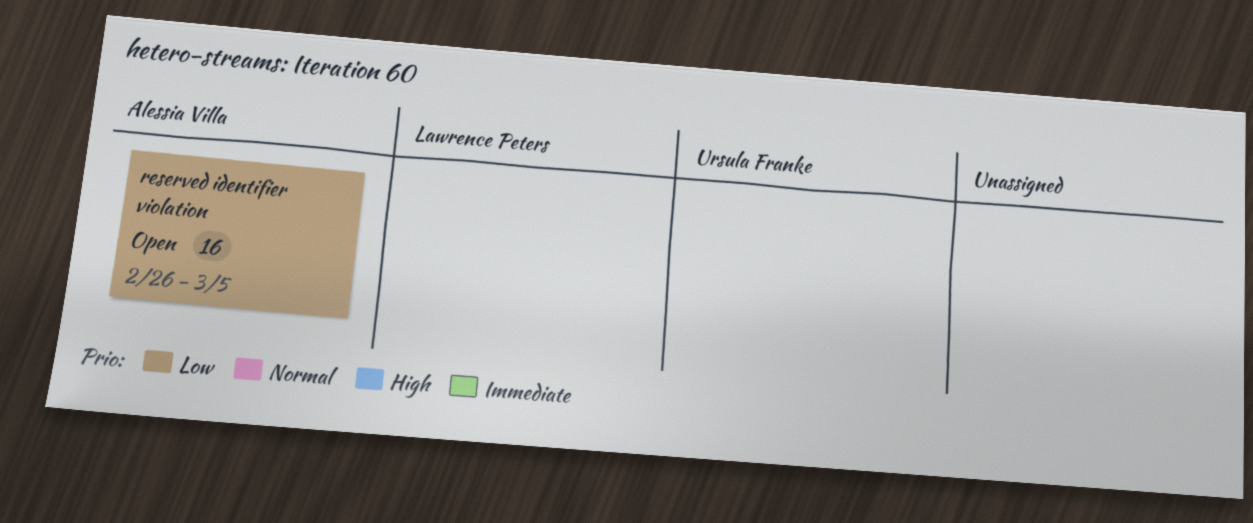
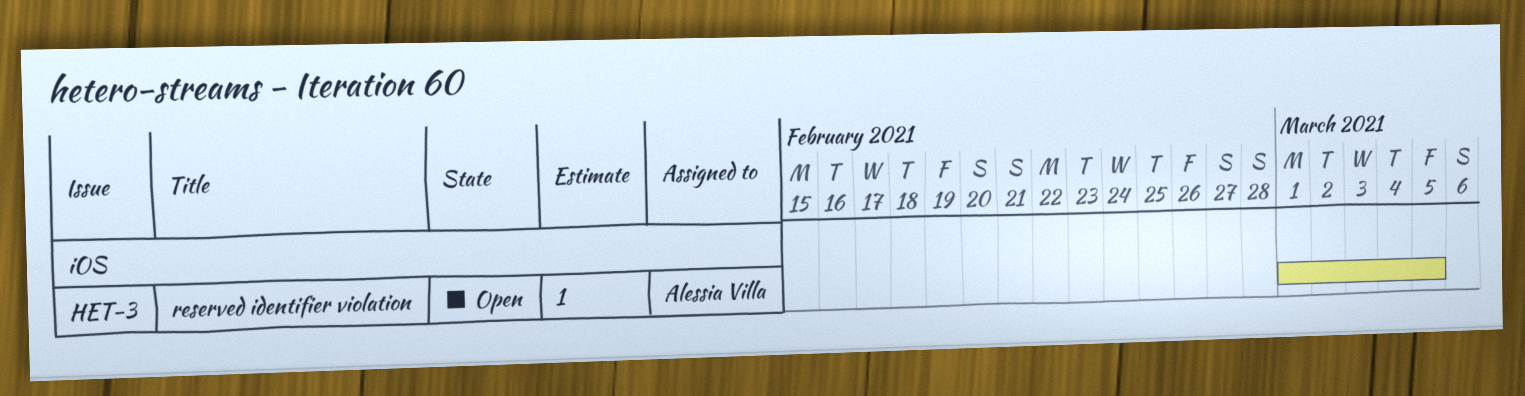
reserved identifier violation, estimate: 16 -> 1
reserved identifier violation, start: Feb 26 -> Mar 1

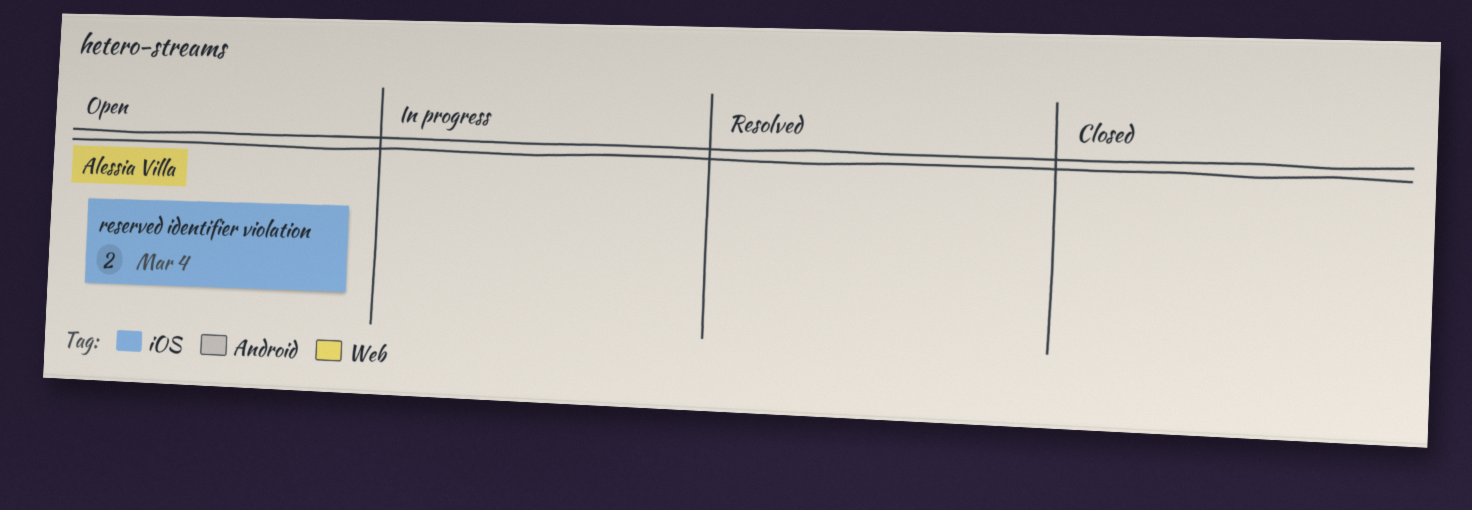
reserved identifier violation, estimate: 1 -> 2
reserved identifier violation, due: Mar 5 -> Mar 4

